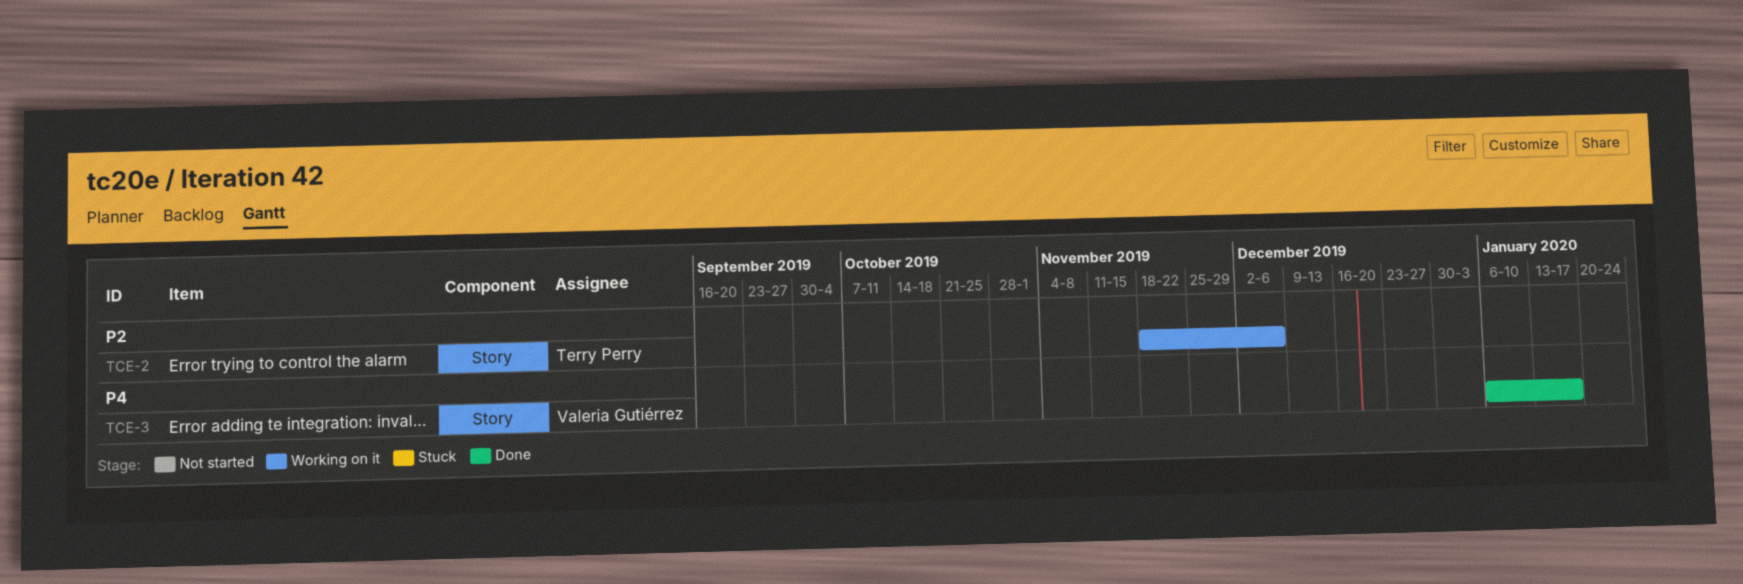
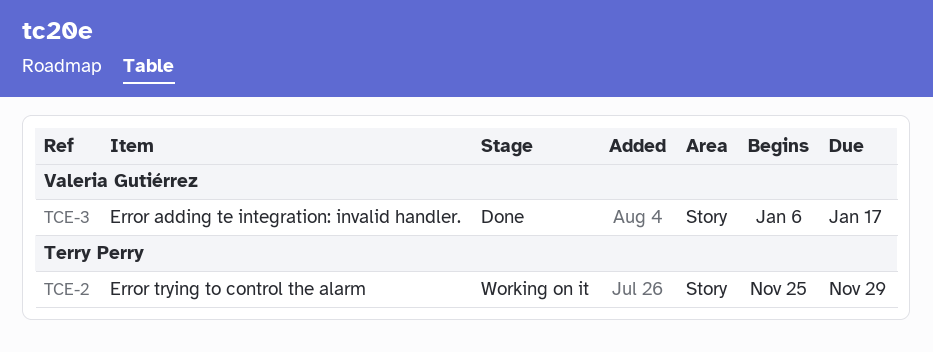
TCE-2, start: Nov 18 -> Nov 25
TCE-2, due: Dec 6 -> Nov 29

